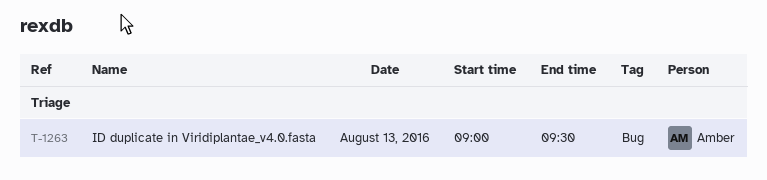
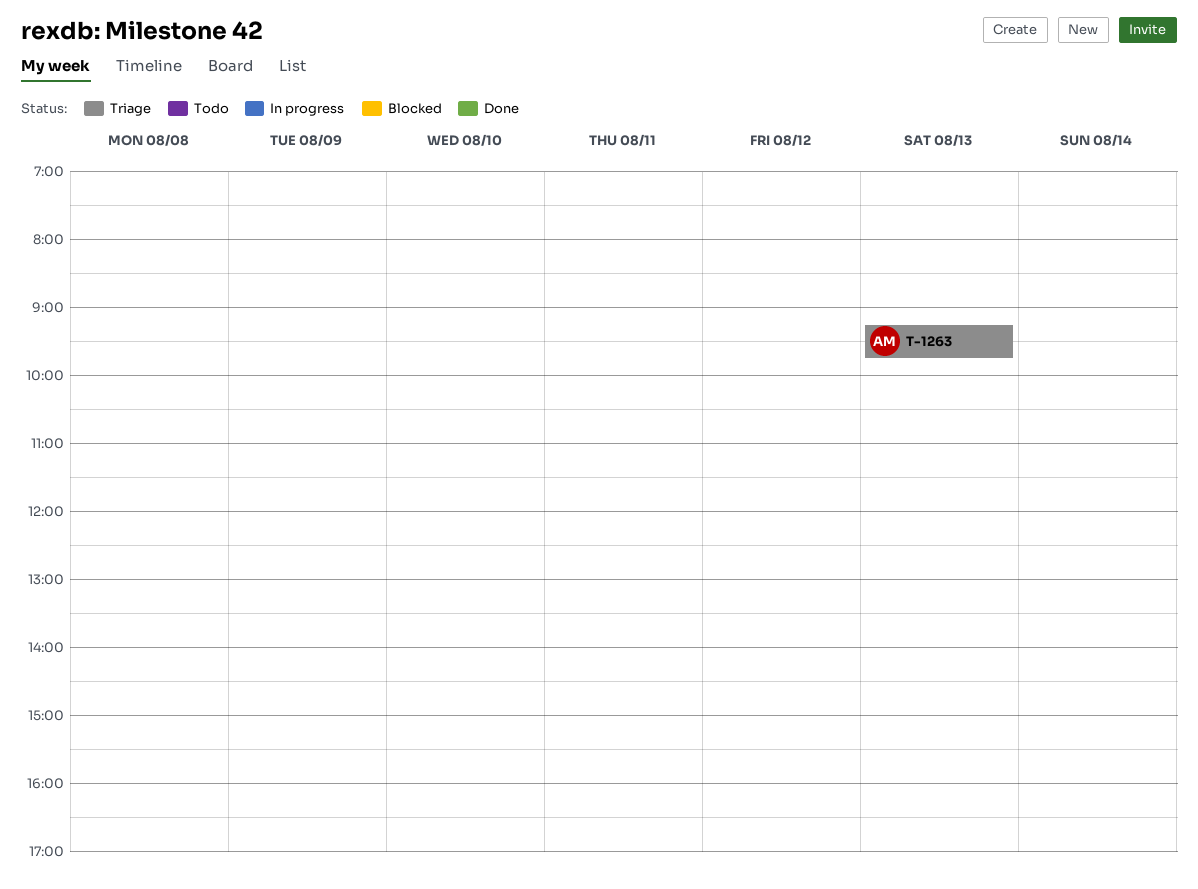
T-1263, begins: 09:00 -> 09:15
T-1263, ends: 09:30 -> 09:45

